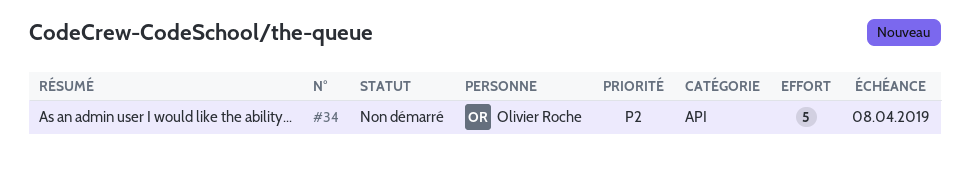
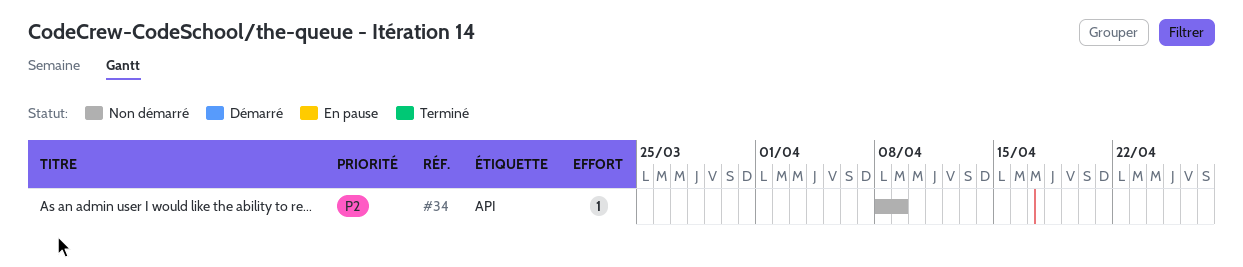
#34, estimate: 5 -> 1
#34, due: Apr 8 -> Apr 9

